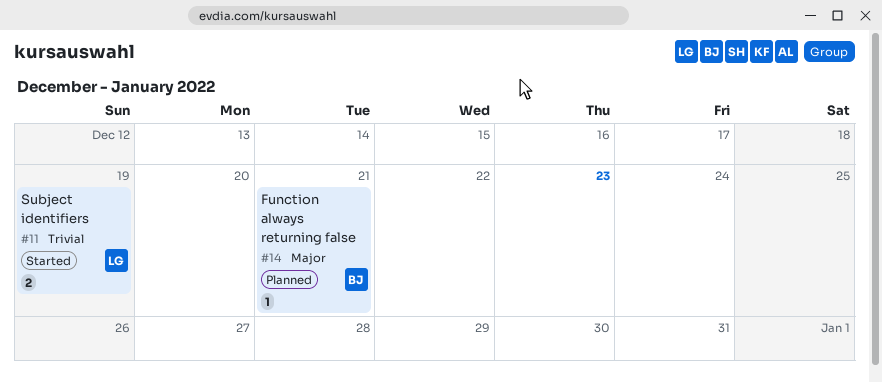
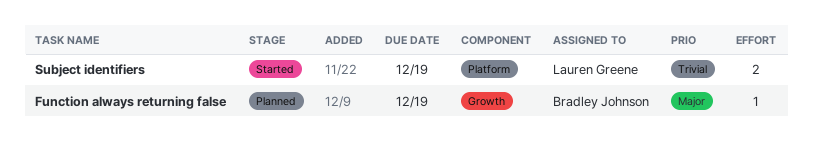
Function always returning false, due: Dec 21 -> Dec 19

